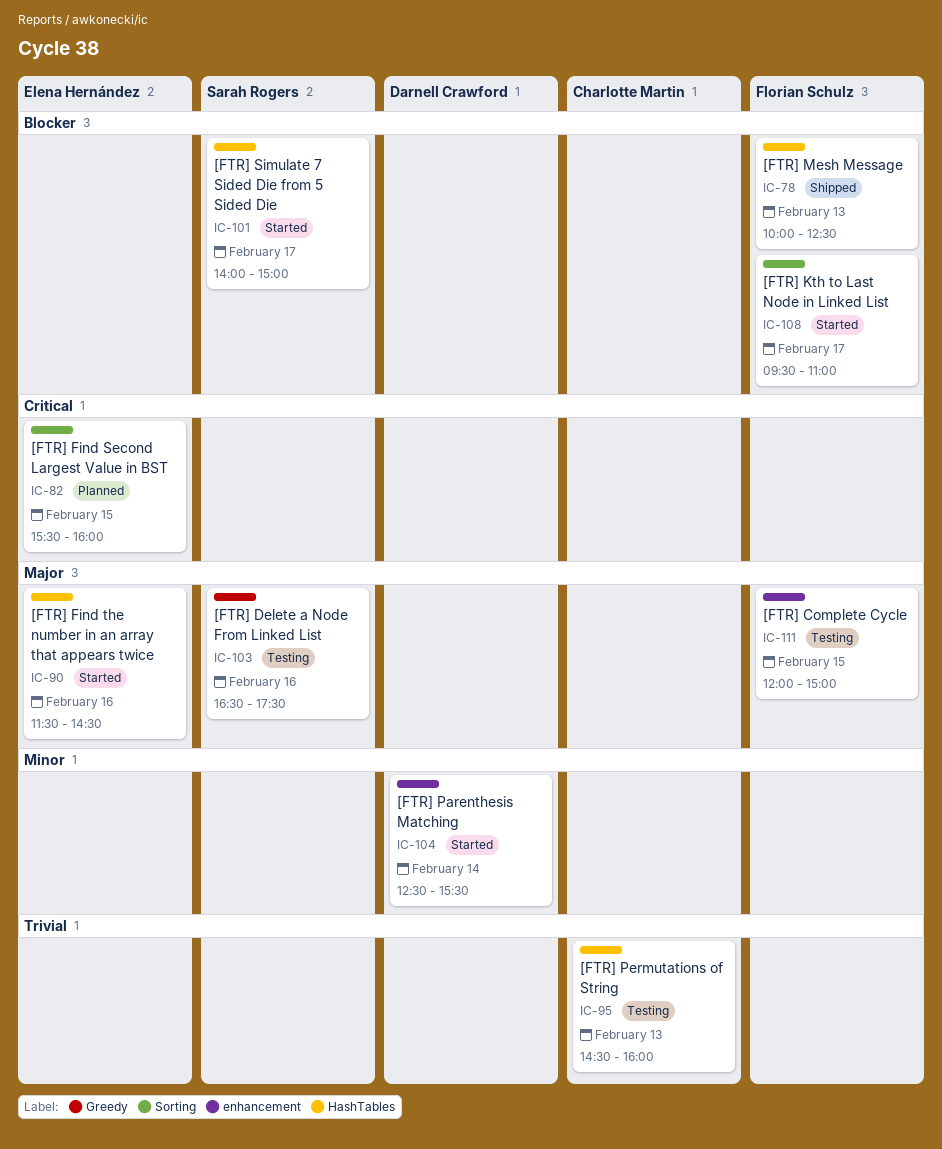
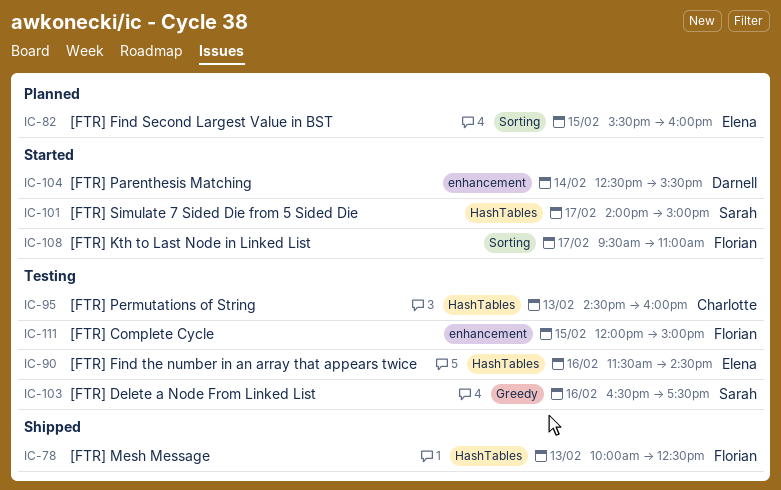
IC-90, status: Started -> Testing

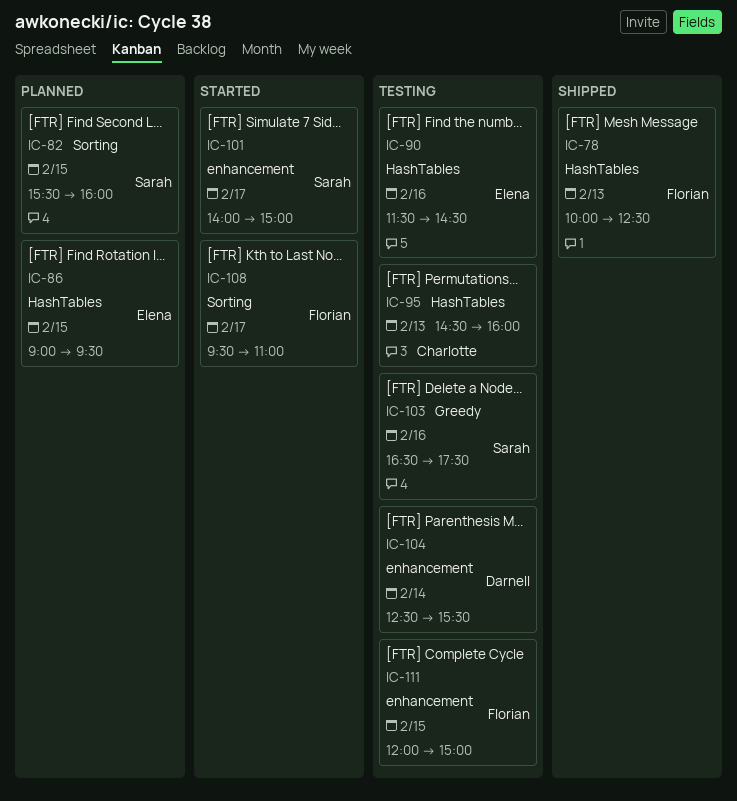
IC-82, owner: Elena -> Sarah
IC-86: none -> present
IC-101, label: HashTables -> enhancement
IC-104, status: Started -> Testing

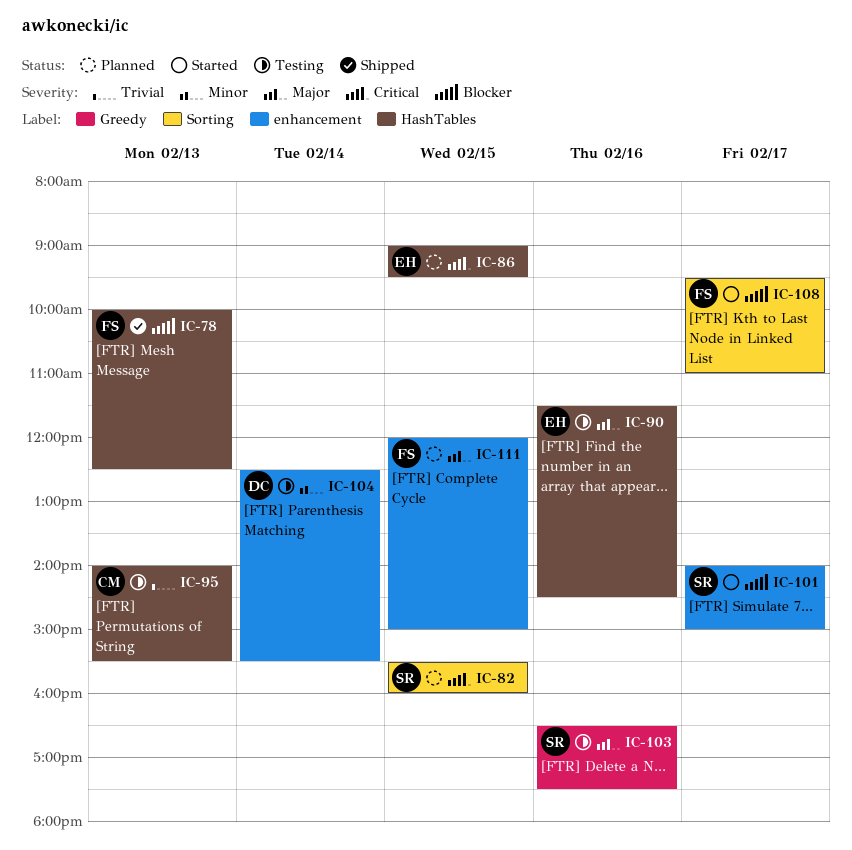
IC-95, begins: 14:30 -> 14:00
IC-95, ends: 16:00 -> 15:30
IC-111, status: Testing -> Planned

